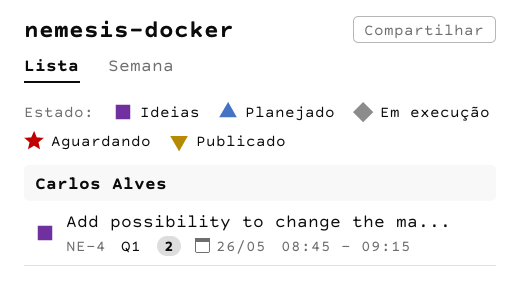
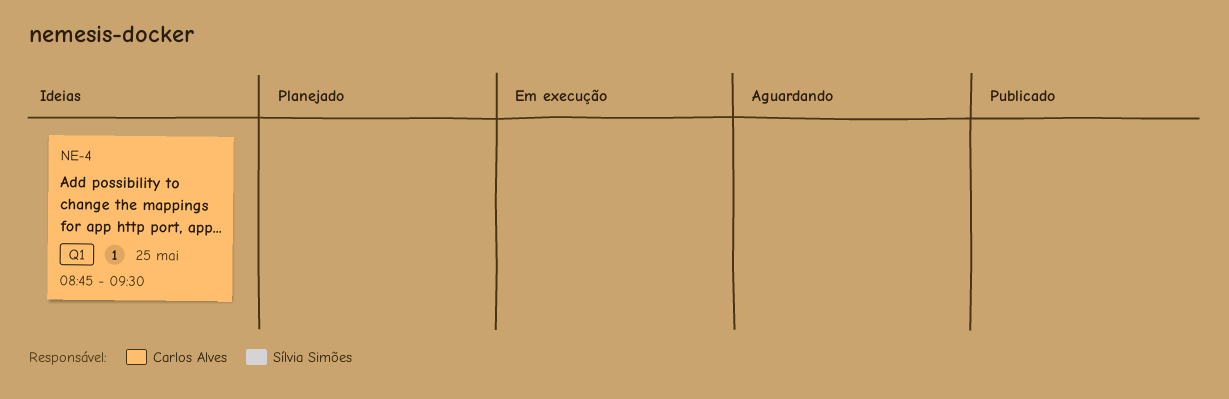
NE-4, estimate: 2 -> 1
NE-4, day: May 26 -> May 25
NE-4, ends: 09:15 -> 09:30

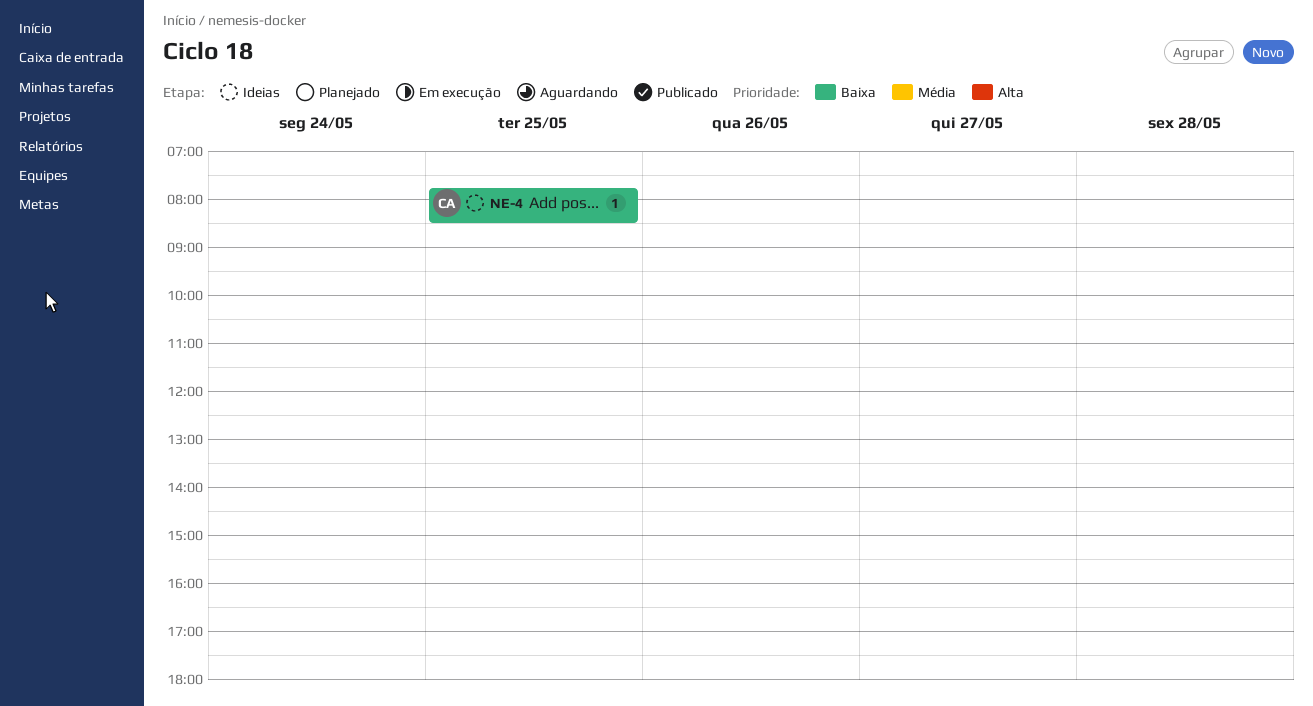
NE-4, begins: 08:45 -> 07:45
NE-4, ends: 09:30 -> 08:30

